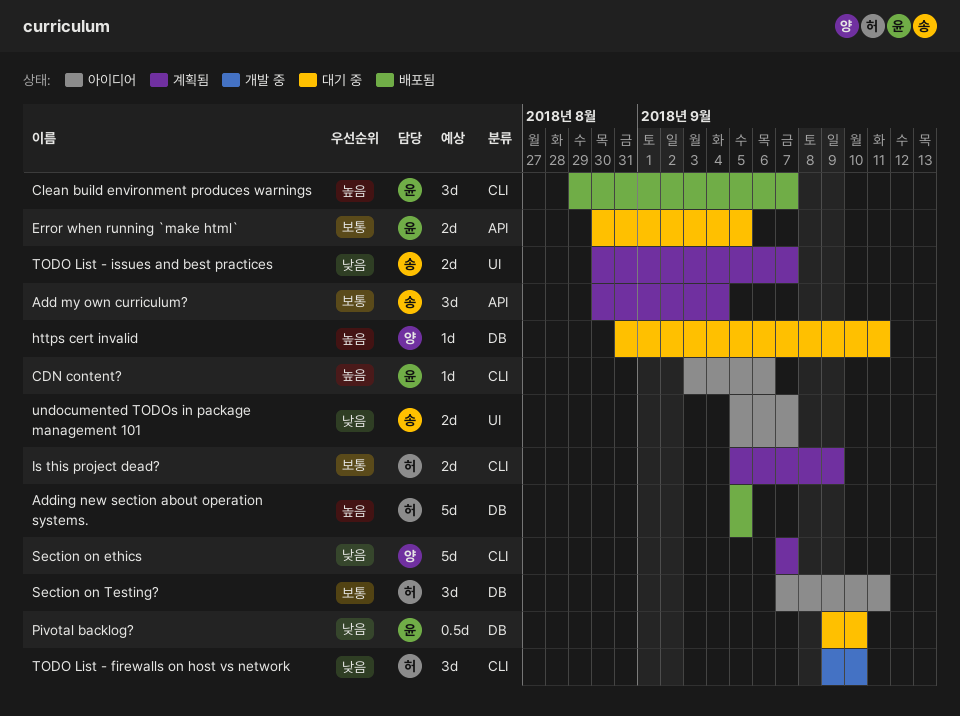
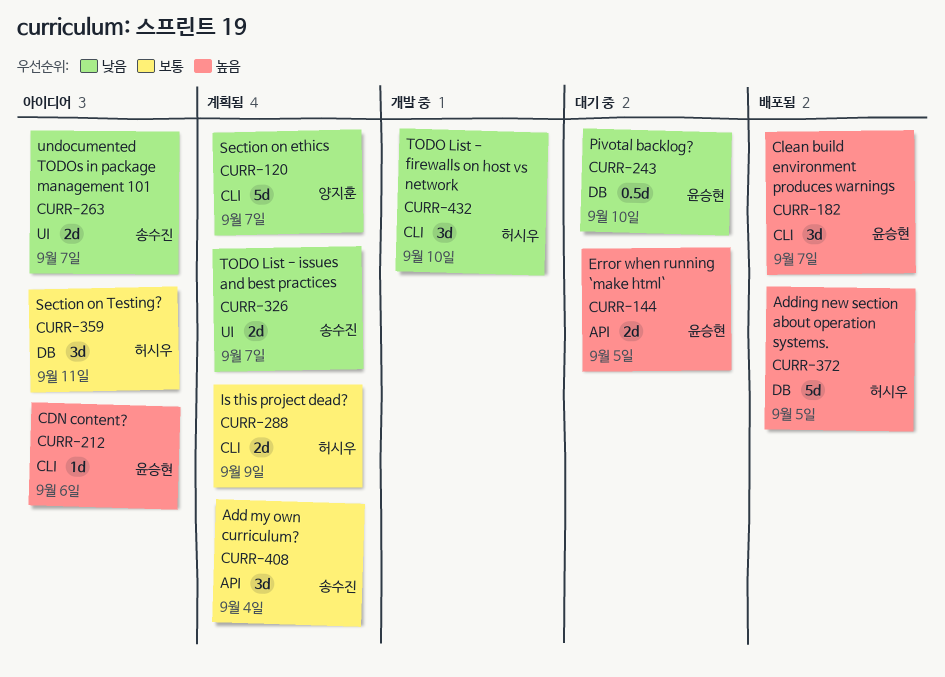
Error when running `make html`, priority: 보통 -> 높음
https cert invalid: present -> none

